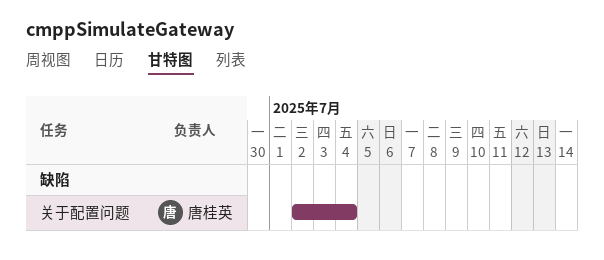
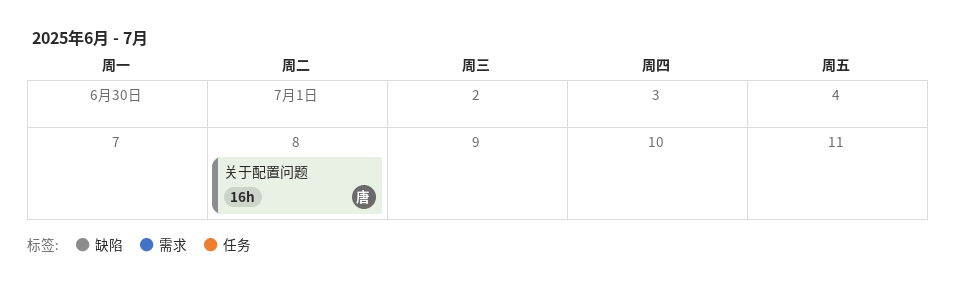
关于配置问题, due: Jul 4 -> Jul 8

